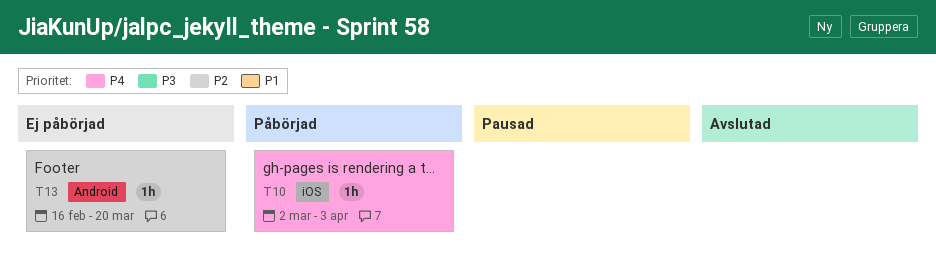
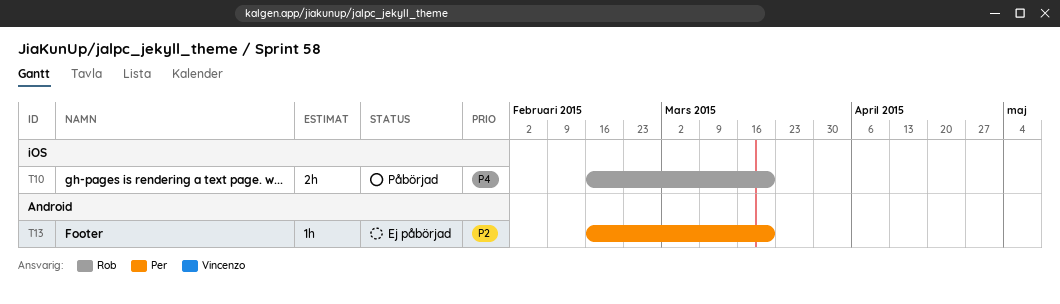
T10, estimate: 1h -> 2h
T10, start: Mar 2 -> Feb 16
T10, due: Apr 3 -> Mar 20

